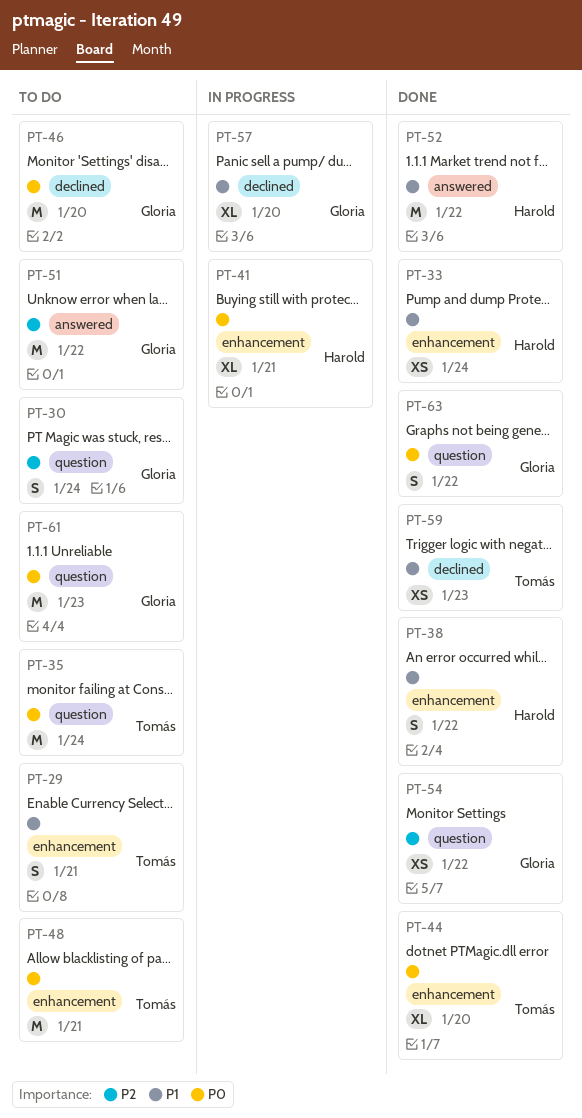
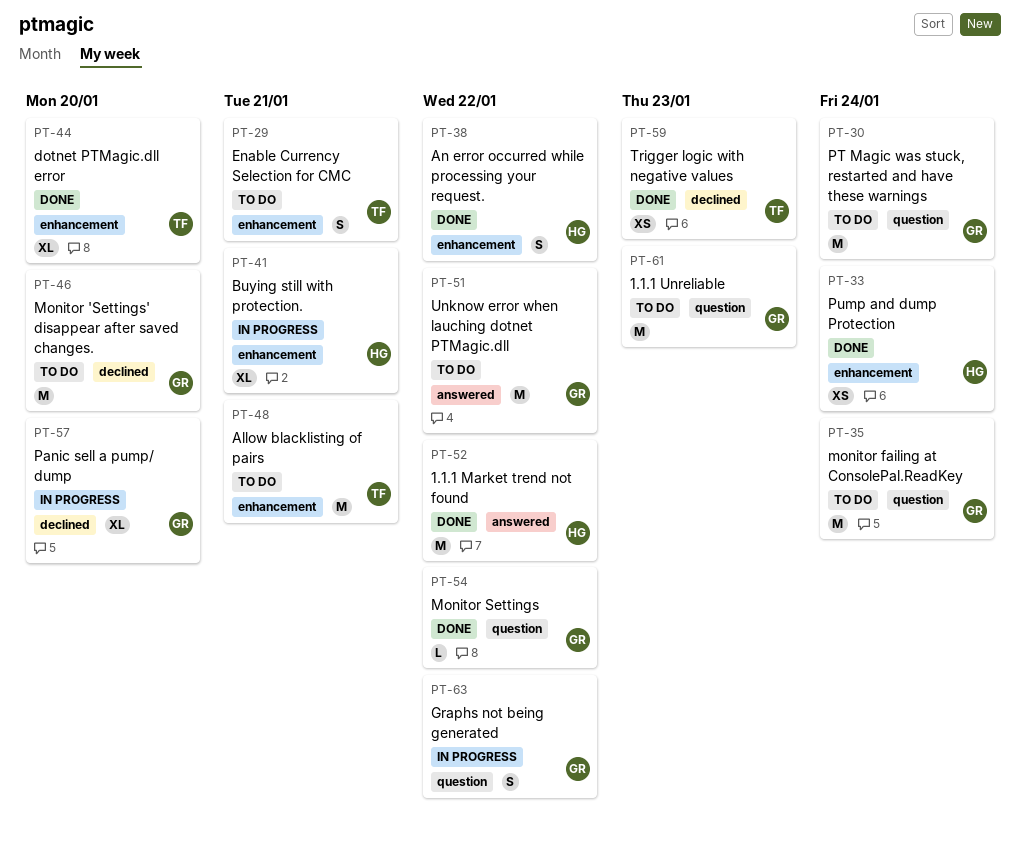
PT-30, estimate: S -> M
PT-35, owner: Tomás -> Gloria
PT-54, estimate: XS -> L
PT-63, status: Done -> In progress

